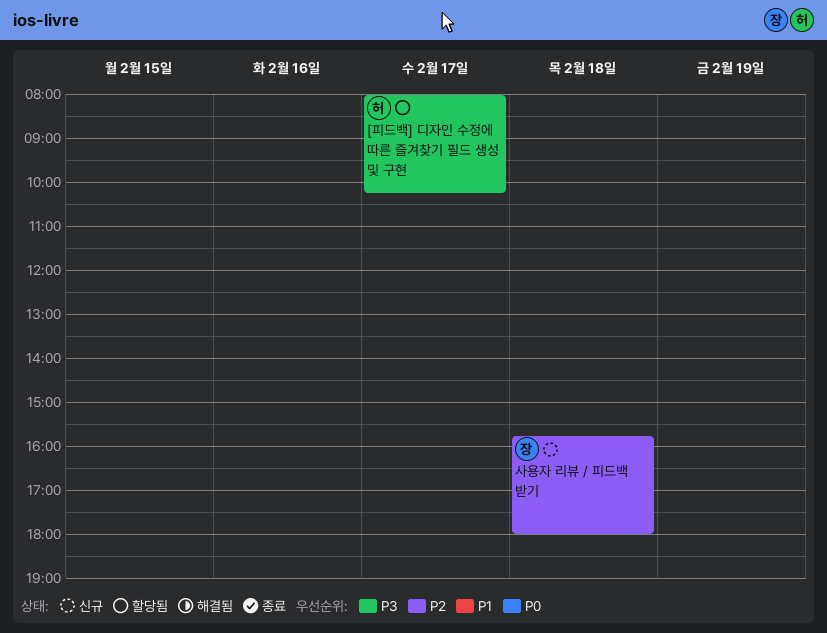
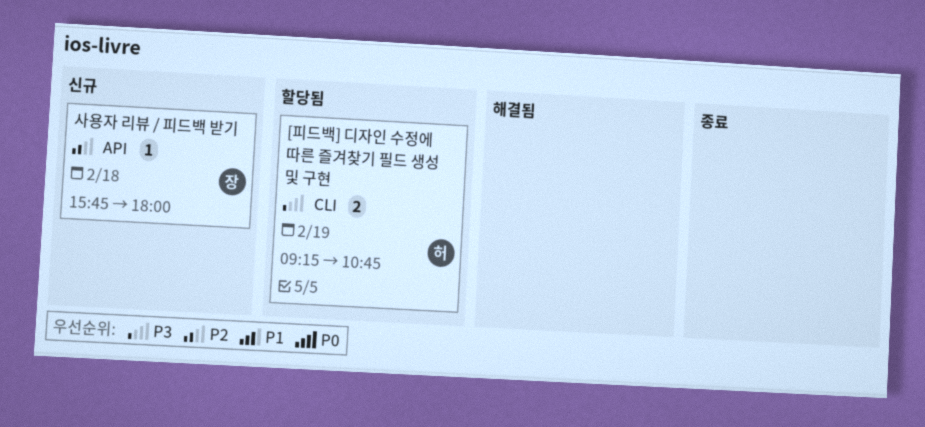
[피드백] 디자인 수정에 따른 즐겨찾기 필드 생성 및 구현, day: Feb 17 -> Feb 19
[피드백] 디자인 수정에 따른 즐겨찾기 필드 생성 및 구현, begins: 08:00 -> 09:15
[피드백] 디자인 수정에 따른 즐겨찾기 필드 생성 및 구현, ends: 10:15 -> 10:45

